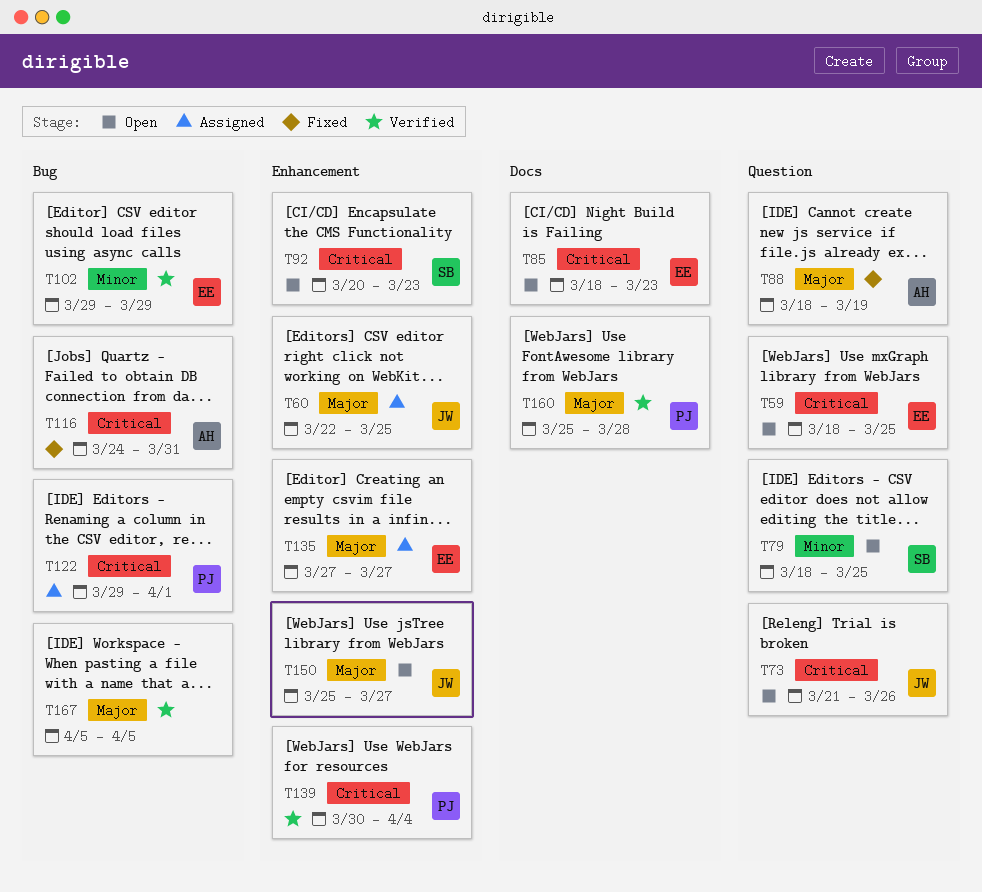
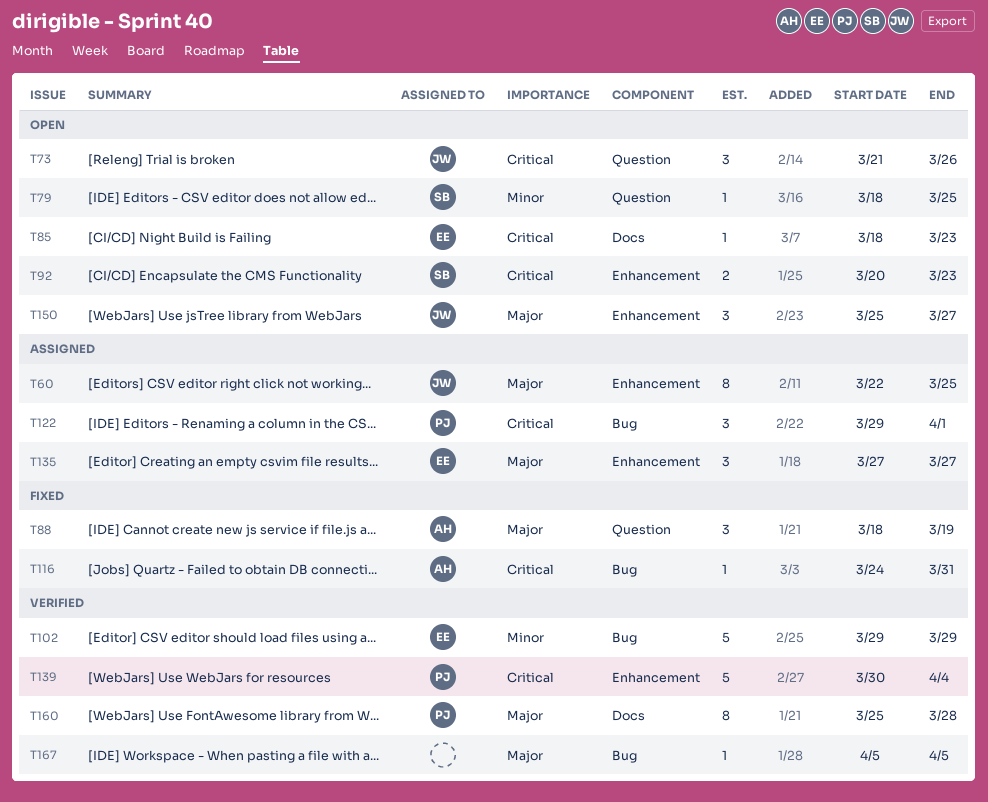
T59: present -> none

